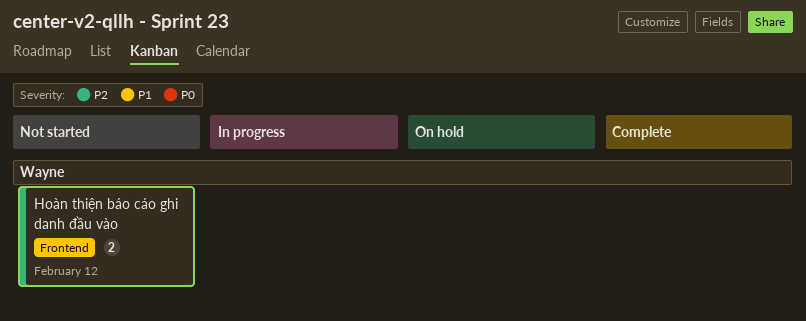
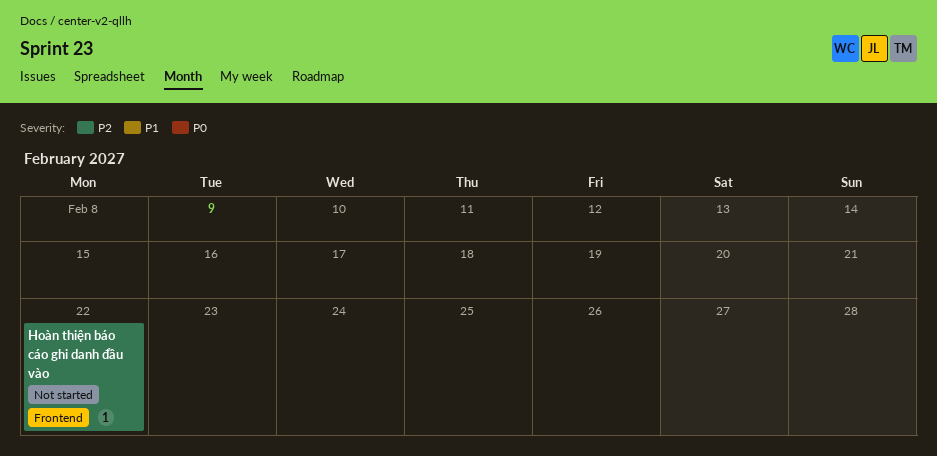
Hoàn thiện báo cáo ghi danh đầu vào, estimate: 2 -> 1
Hoàn thiện báo cáo ghi danh đầu vào, due: Feb 12 -> Feb 22

